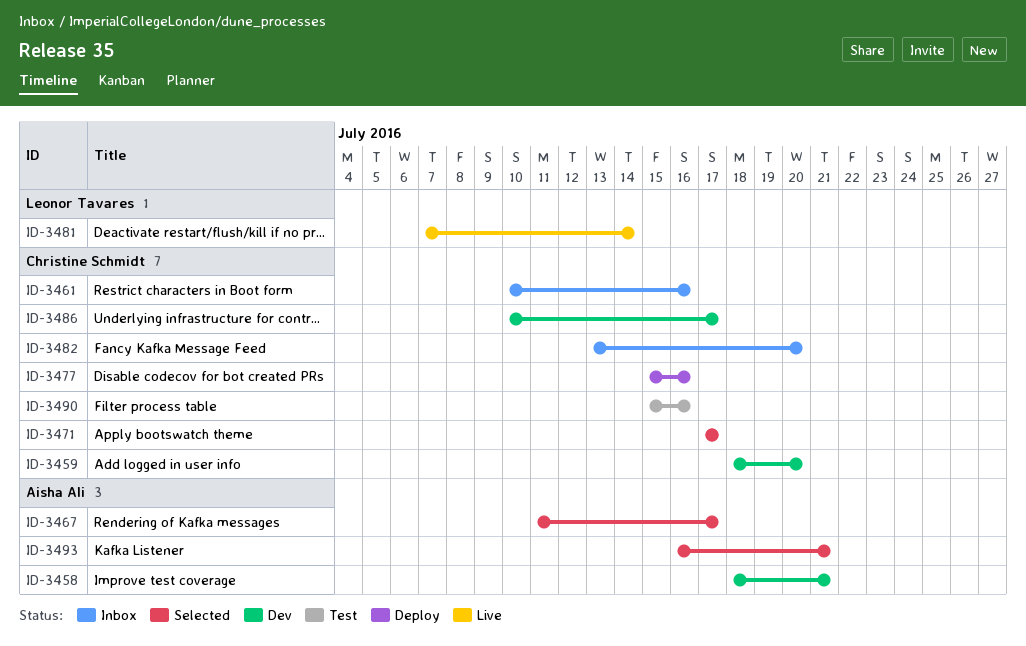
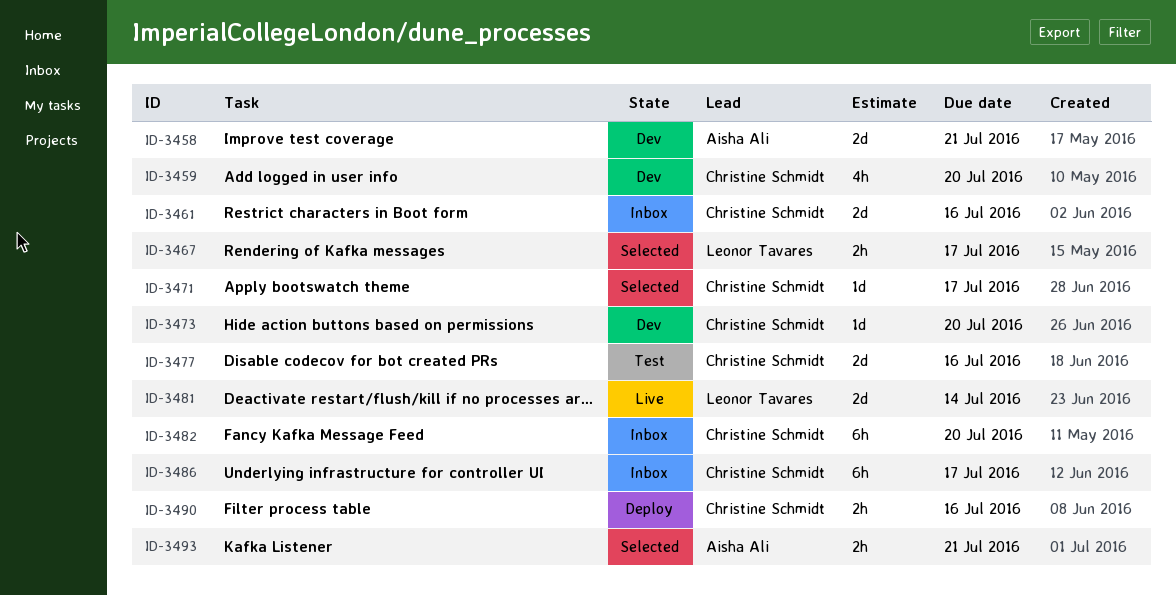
ID-3467, owner: Aisha Ali -> Leonor Tavares
ID-3473: none -> present
ID-3477, status: Deploy -> Test
ID-3486, status: Dev -> Inbox
ID-3490, status: Test -> Deploy

